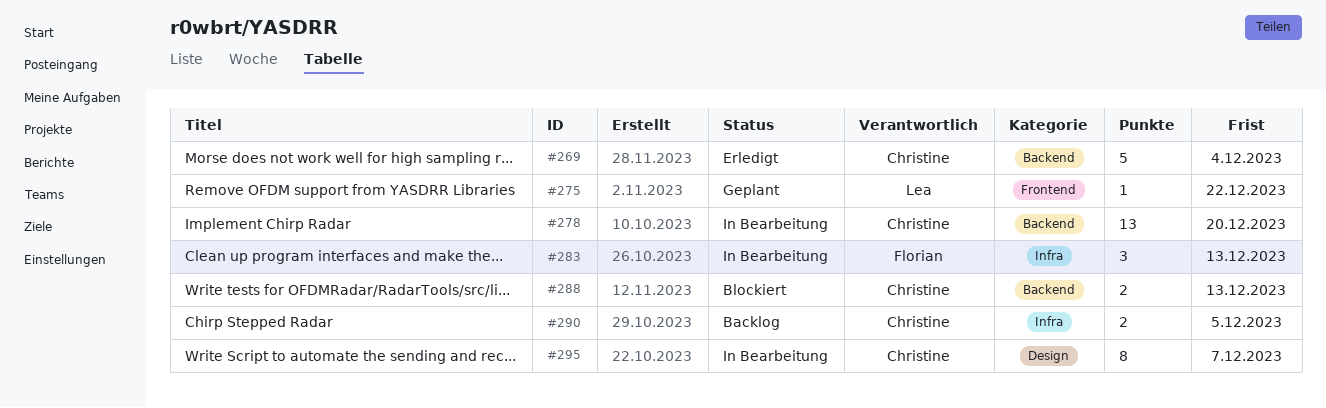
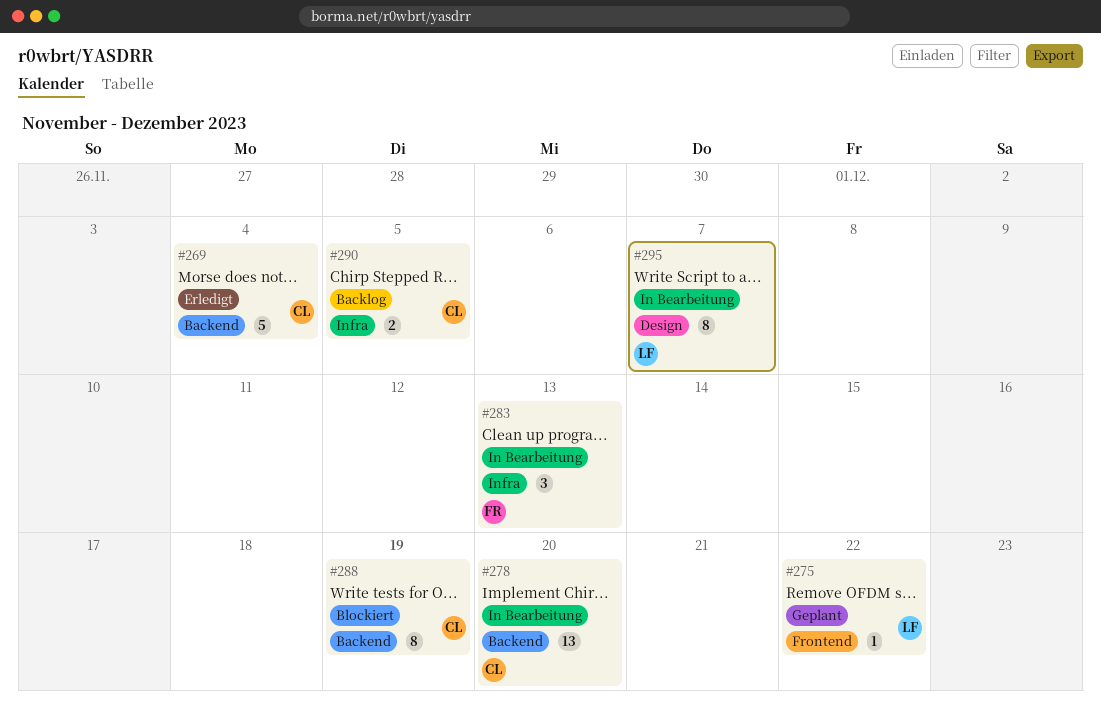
#288, estimate: 2 -> 8
#288, due: Dec 13 -> Dec 19
#295, owner: Christine -> Lea

